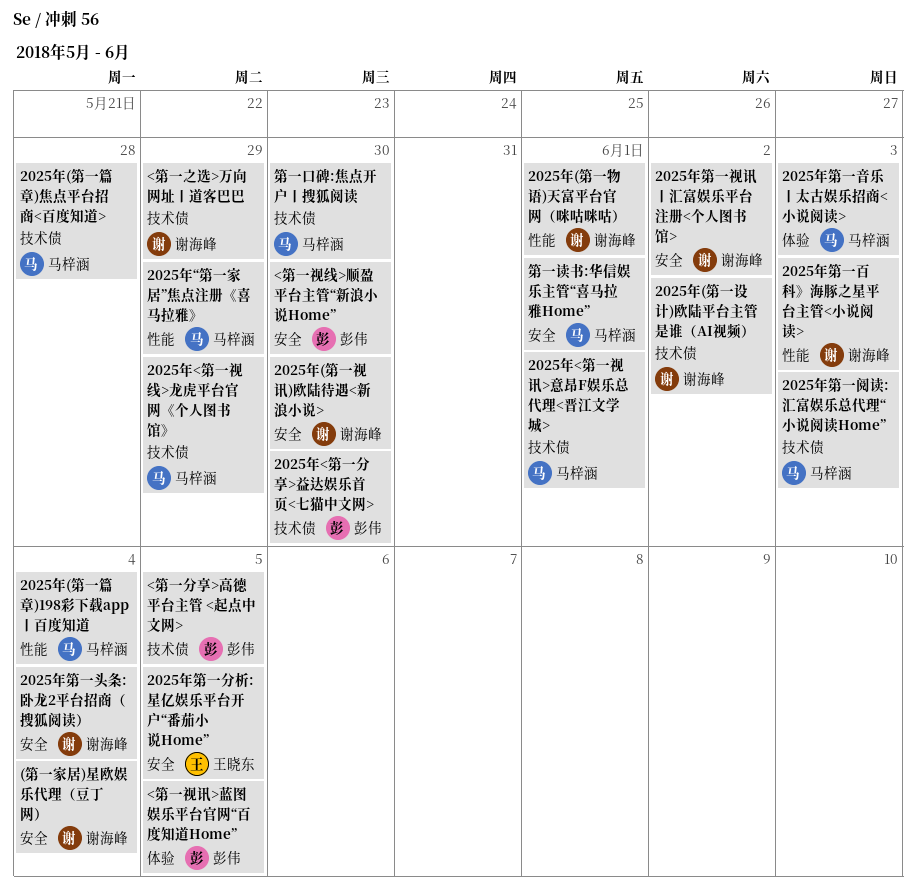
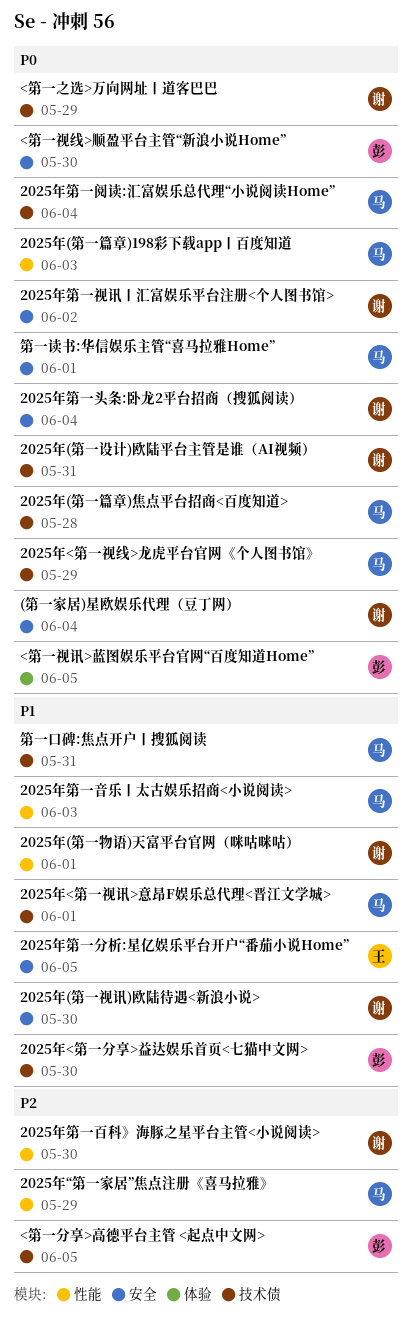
2025年(第一篇章)198彩下载app丨百度知道, due: Jun 4 -> Jun 3
2025年(第一设计)欧陆平台主管是谁（AI视频）, due: Jun 2 -> May 31
2025年第一百科》海豚之星平台主管<小说阅读>, due: Jun 3 -> May 30
2025年第一阅读:汇富娱乐总代理“小说阅读Home”, due: Jun 3 -> Jun 4
2025年第一音乐丨太古娱乐招商<小说阅读>, label: 体验 -> 性能
第一口碑:焦点开户丨搜狐阅读, due: May 30 -> May 31

